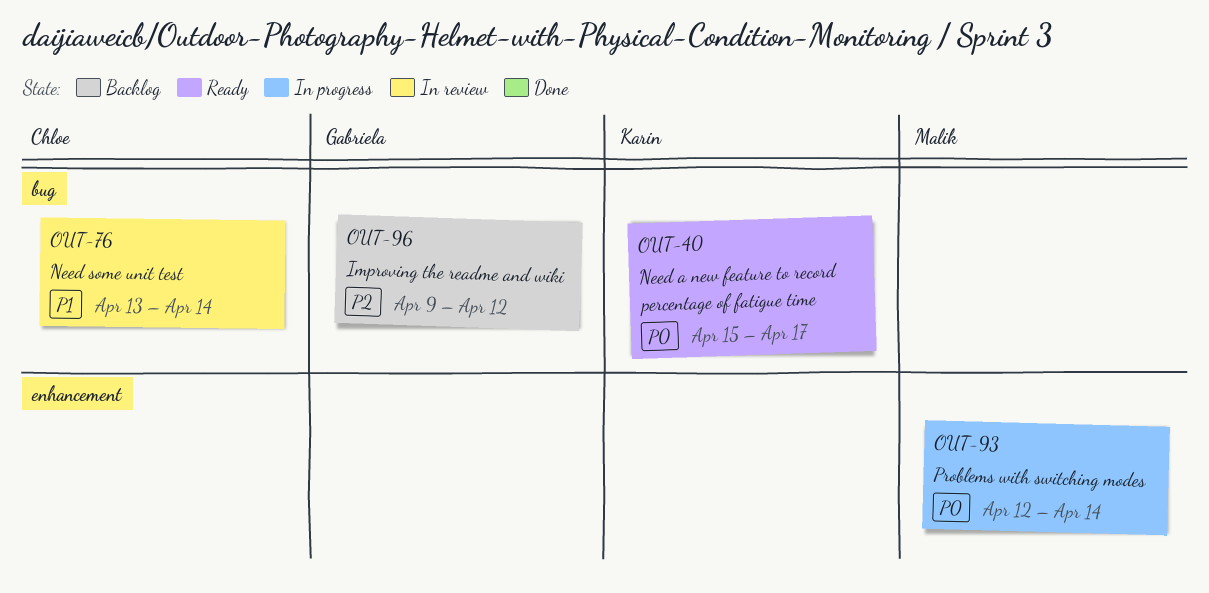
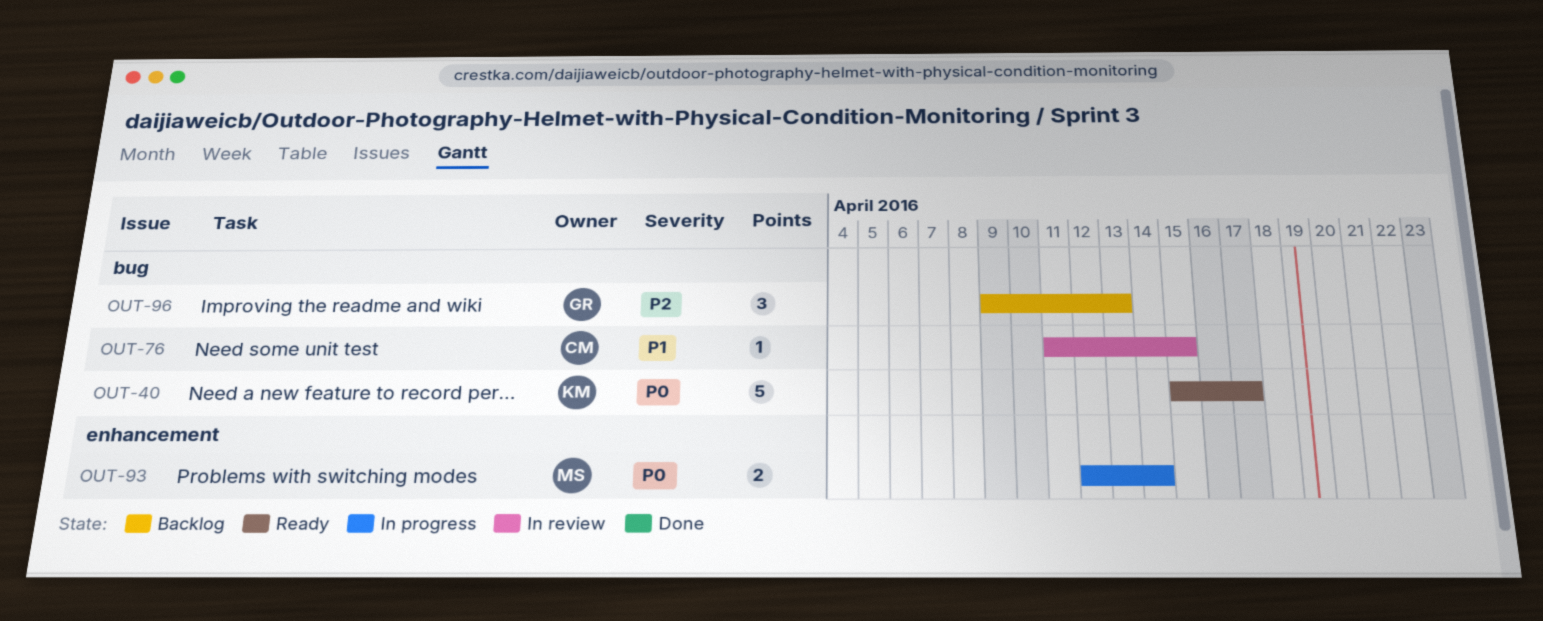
OUT-76, start: Apr 13 -> Apr 11
OUT-76, due: Apr 14 -> Apr 15
OUT-96, due: Apr 12 -> Apr 13

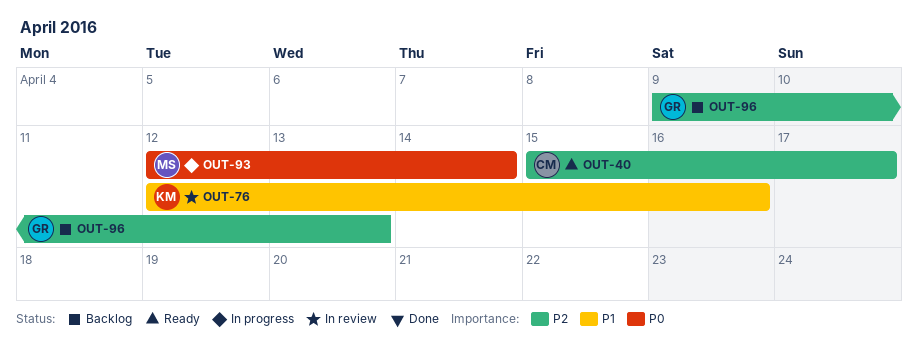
OUT-40, owner: KM -> CM
OUT-40, priority: P0 -> P2
OUT-76, owner: CM -> KM
OUT-76, start: Apr 11 -> Apr 12
OUT-76, due: Apr 15 -> Apr 16

